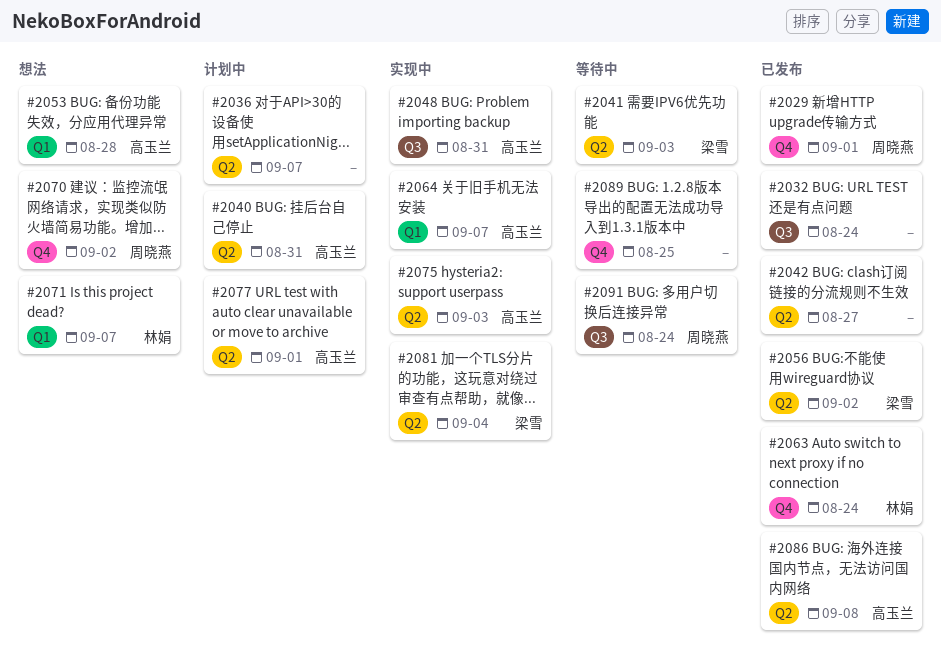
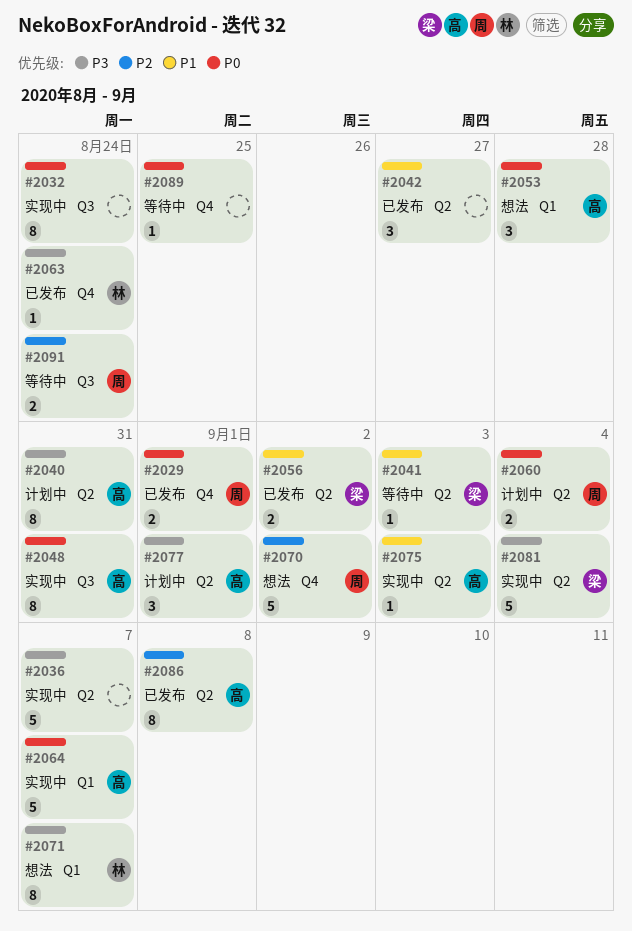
#2032, status: 已发布 -> 实现中
#2036, status: 计划中 -> 实现中
#2060: none -> present

